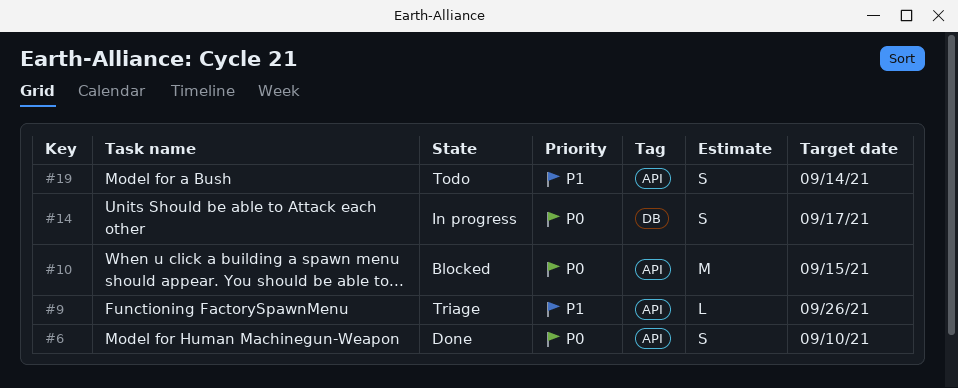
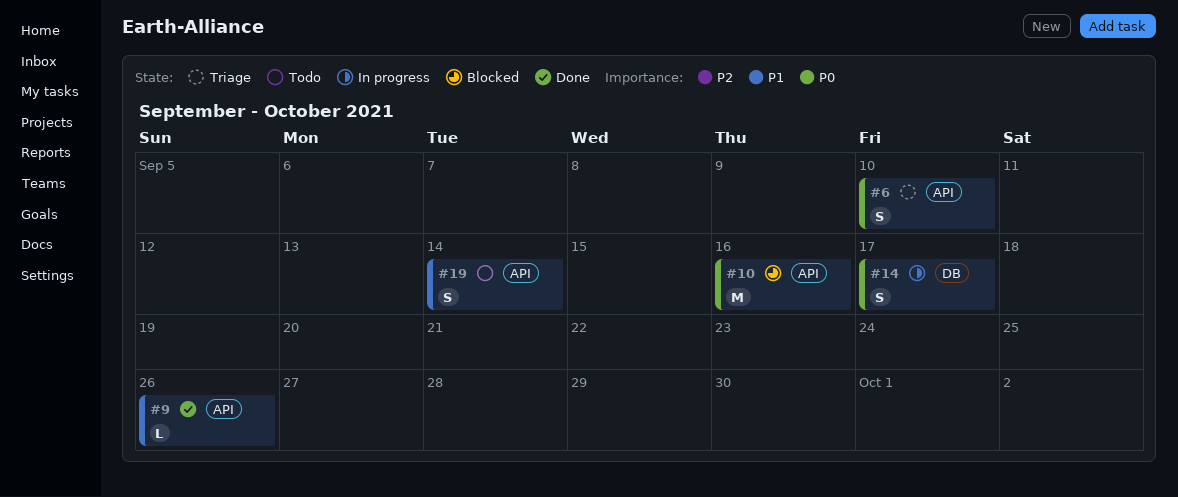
#6, status: Done -> Triage
#9, status: Triage -> Done
#10, due: Sep 15 -> Sep 16

